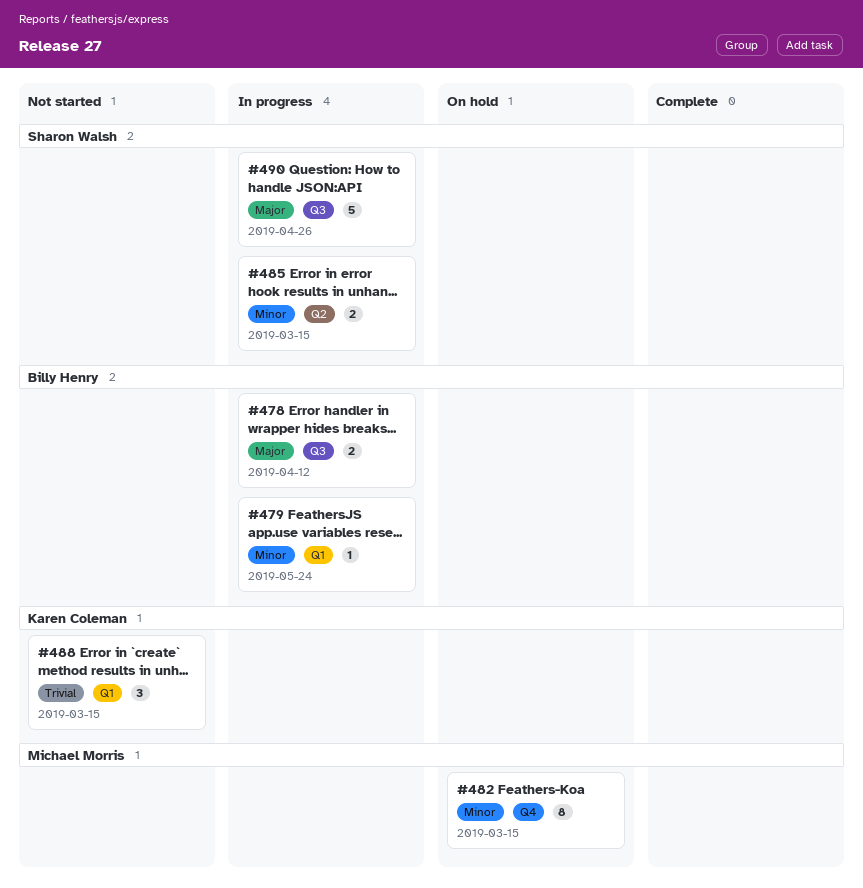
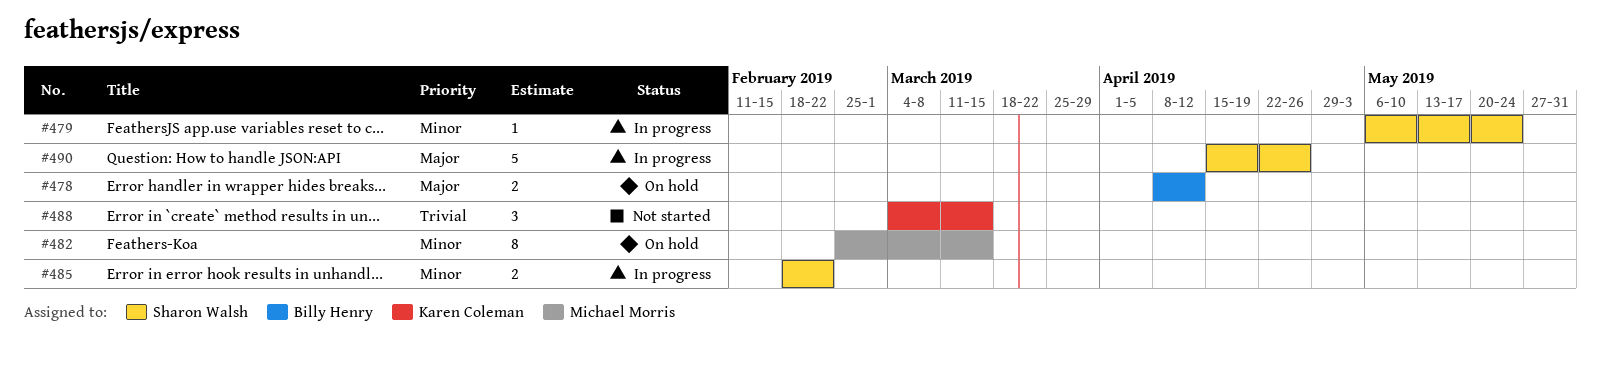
#478, status: In progress -> On hold
#479, owner: Billy Henry -> Sharon Walsh
#485, due: Mar 15 -> Feb 22

